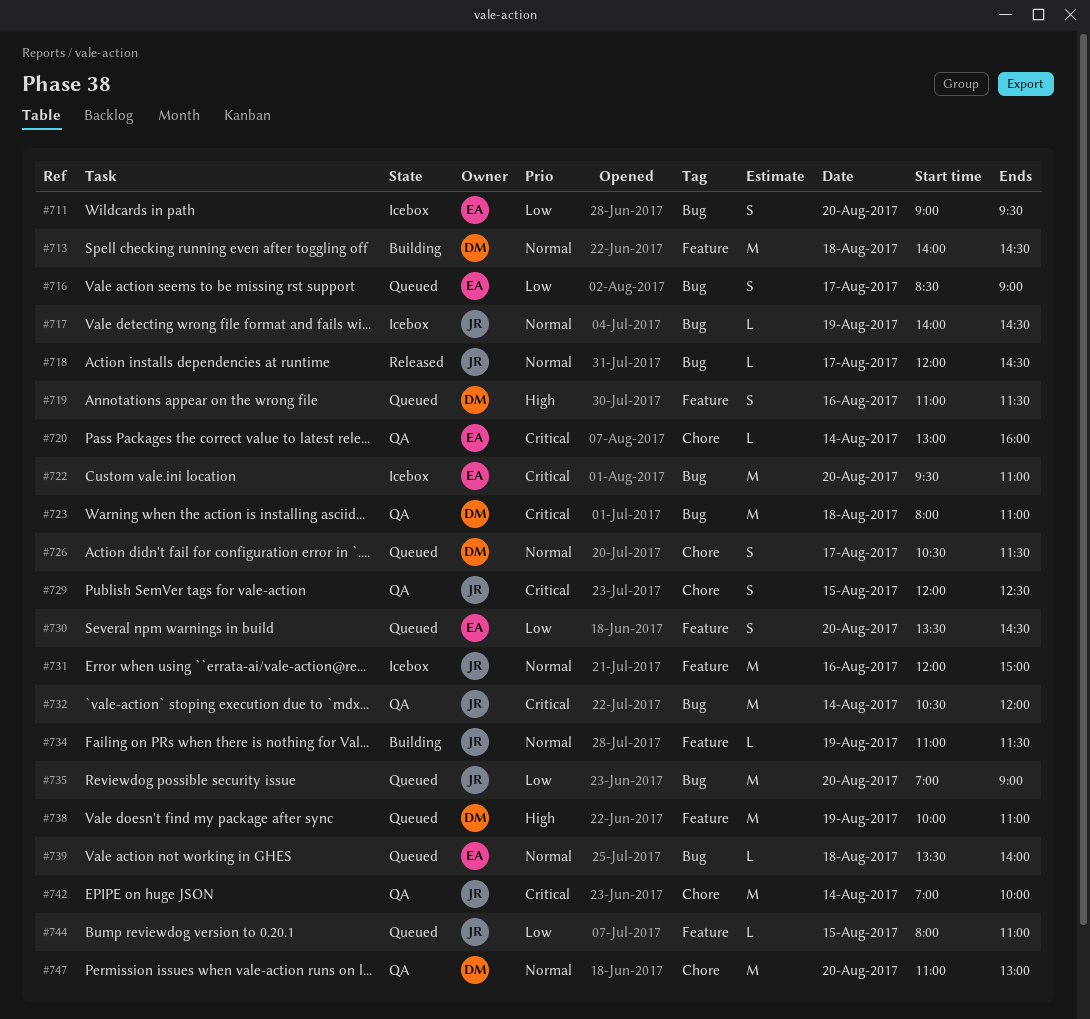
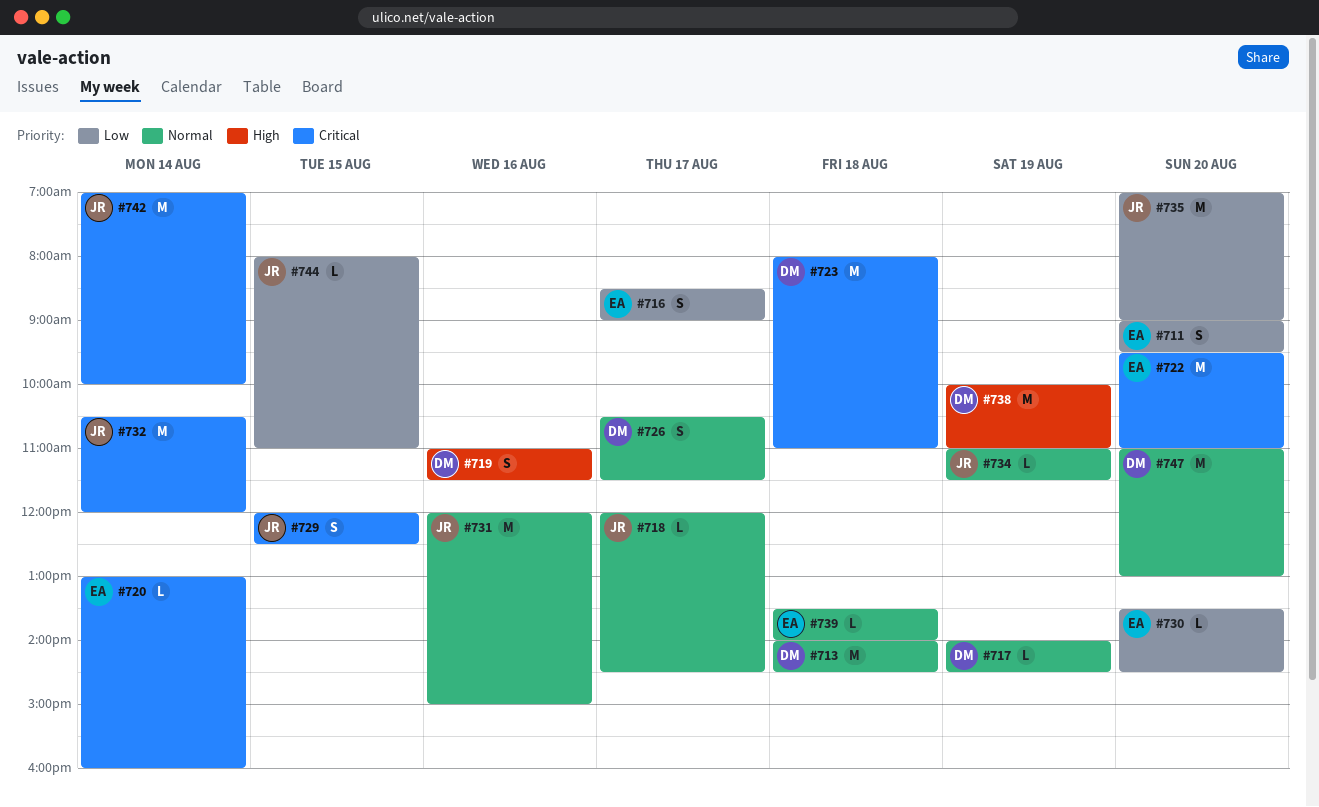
#717, owner: JR -> DM
#730, estimate: S -> L

